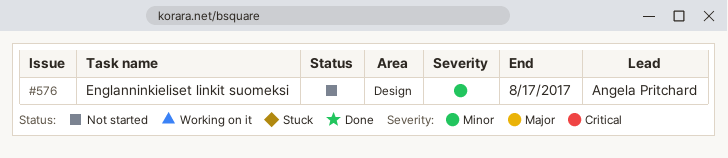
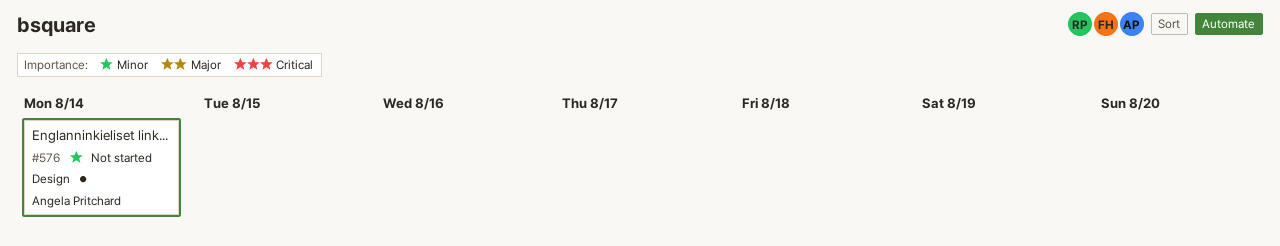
#576, due: Aug 17 -> Aug 14

